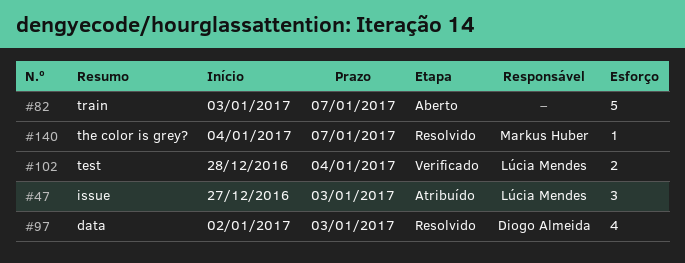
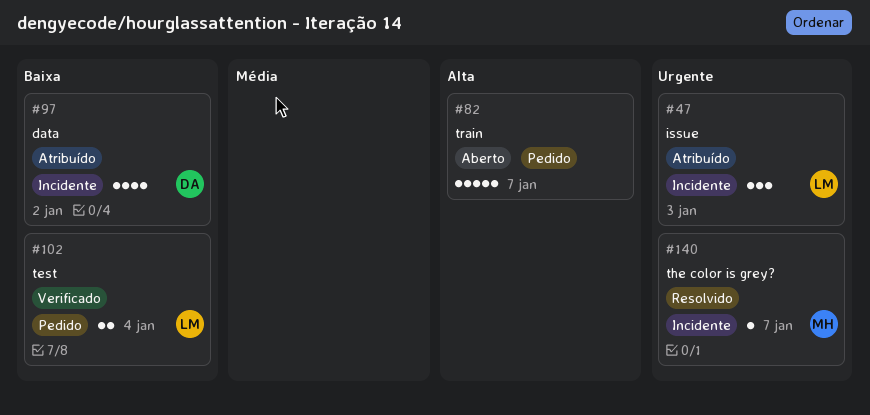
#97, status: Resolvido -> Atribuído
#97, due: Jan 3 -> Jan 2

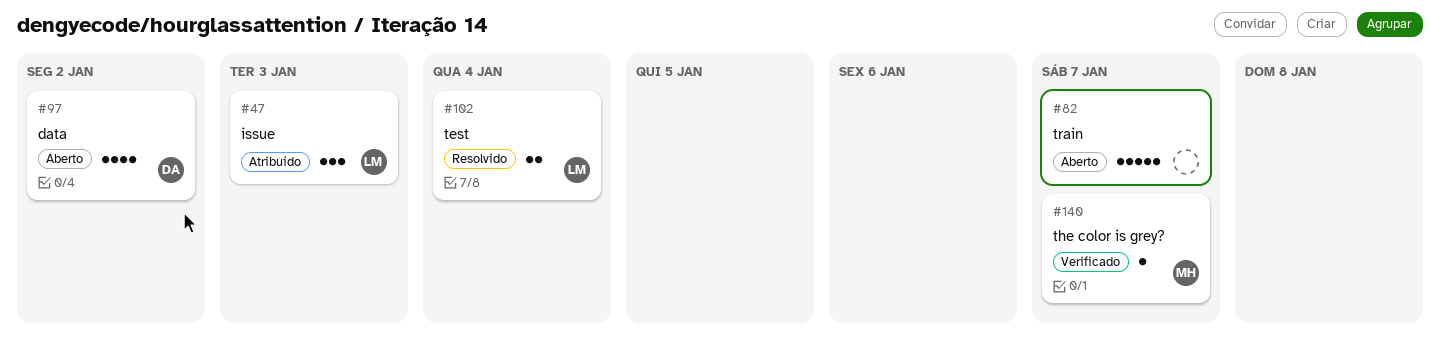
#97, status: Atribuído -> Aberto
#102, status: Verificado -> Resolvido
#140, status: Resolvido -> Verificado

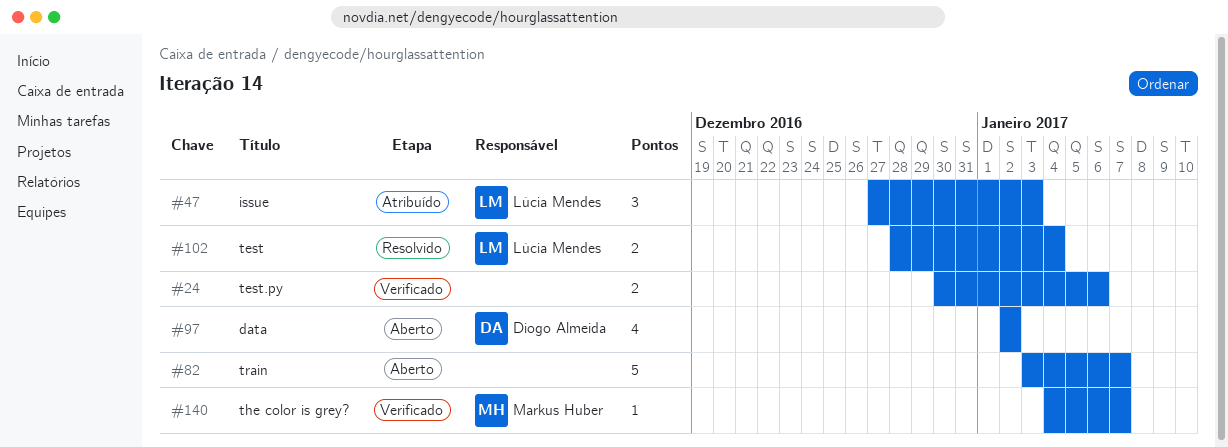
#24: none -> present

